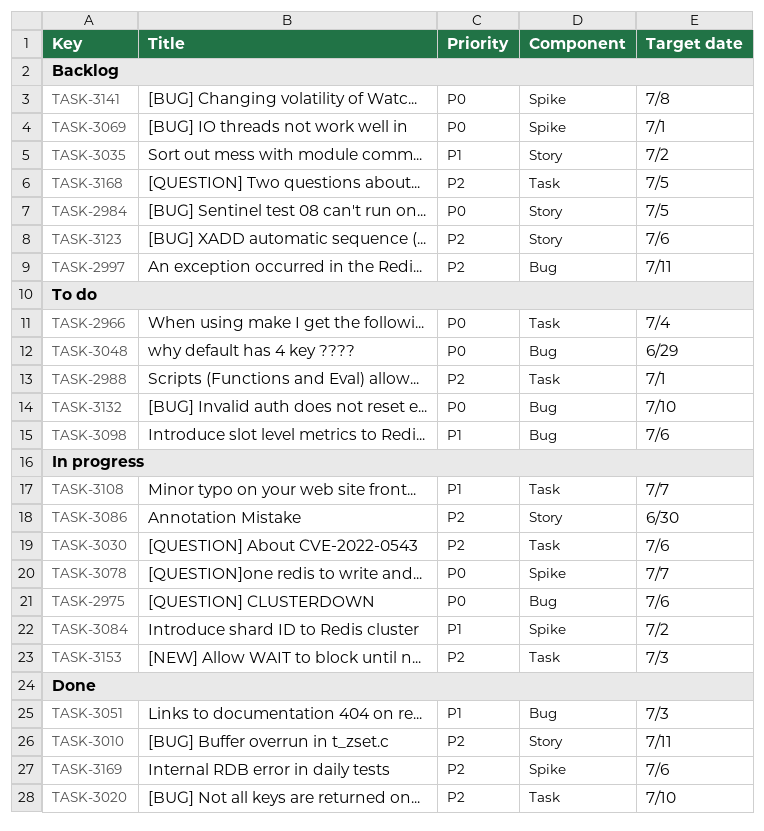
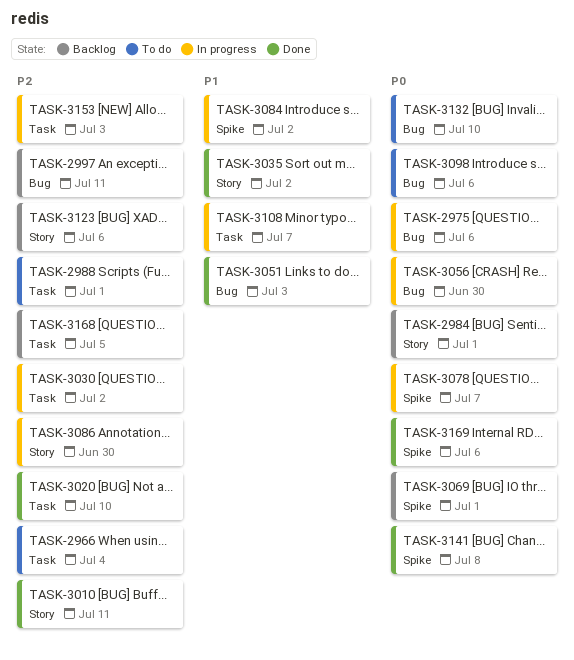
TASK-2966, priority: P0 -> P2
TASK-2984, due: Jul 5 -> Jul 1
TASK-3030, due: Jul 6 -> Jul 2
TASK-3035, status: Backlog -> Done
TASK-3048: present -> none
TASK-3056: none -> present
TASK-3098, priority: P1 -> P0
TASK-3141, status: Backlog -> Done
TASK-3169, priority: P2 -> P0

